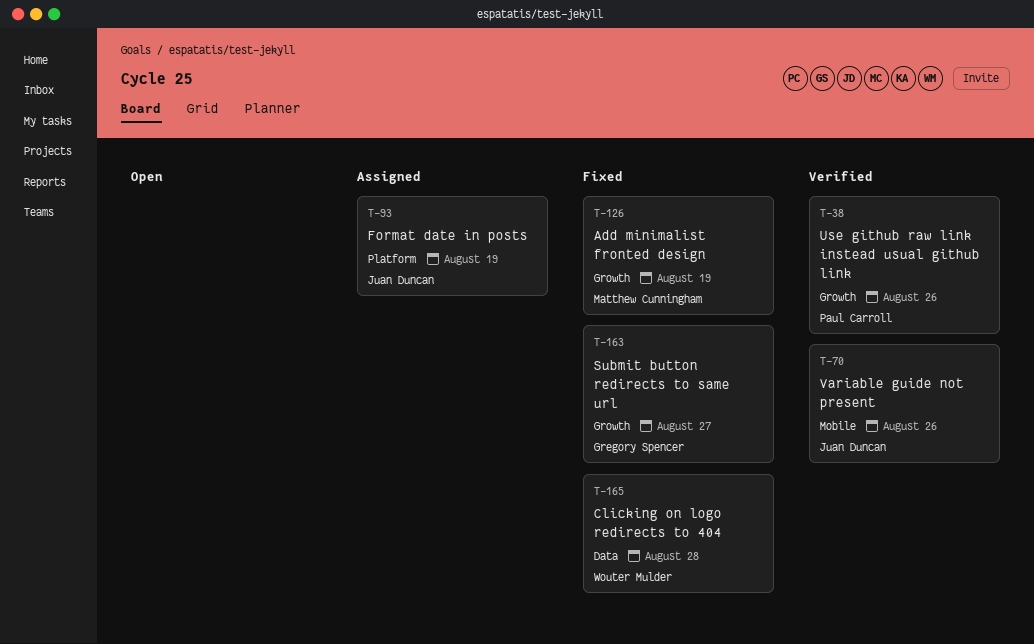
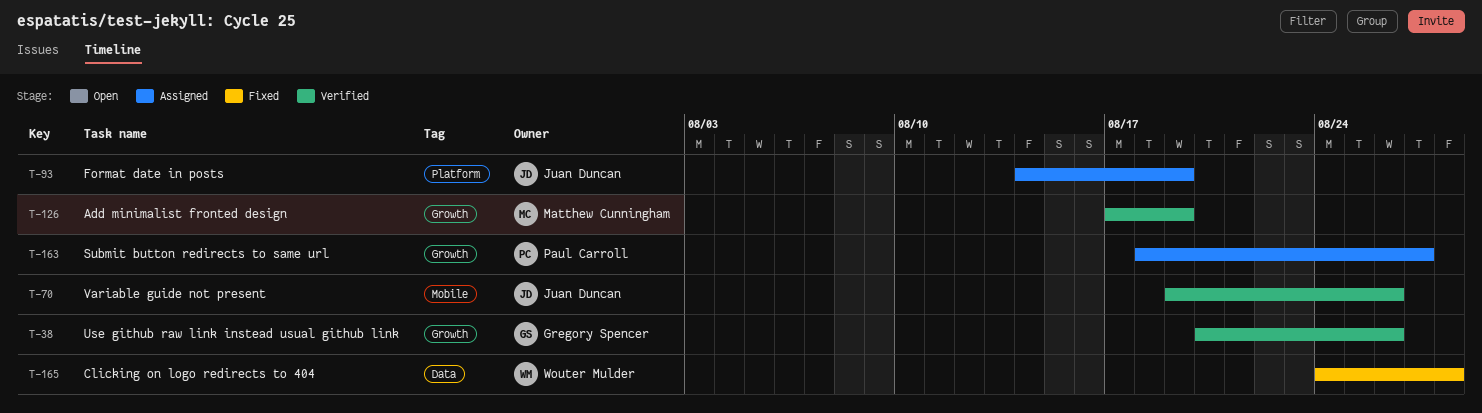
T-38, owner: Paul Carroll -> Gregory Spencer
T-126, status: Fixed -> Verified
T-163, status: Fixed -> Assigned
T-163, owner: Gregory Spencer -> Paul Carroll

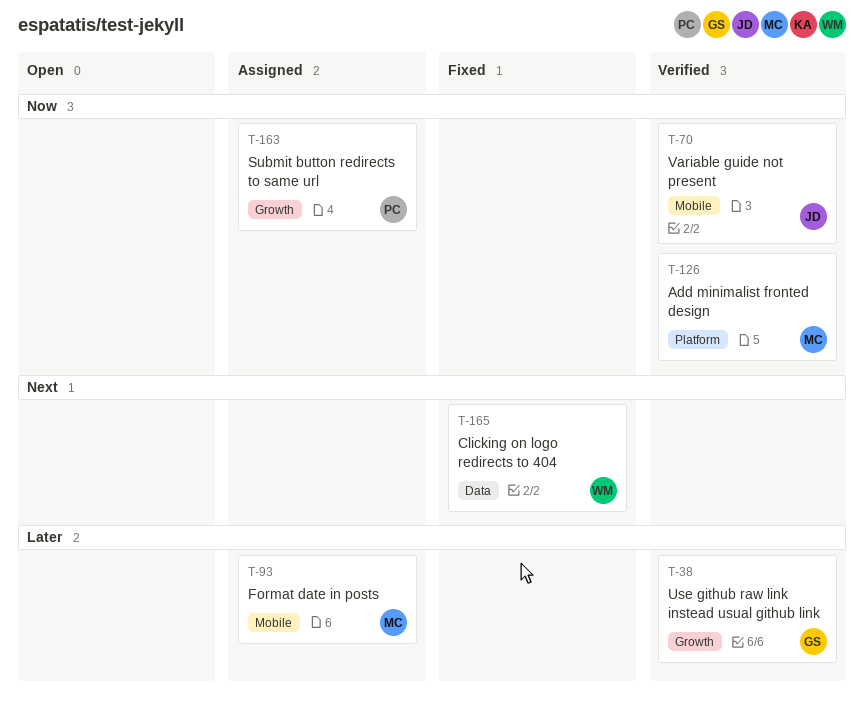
T-93, owner: Juan Duncan -> Matthew Cunningham
T-93, label: Platform -> Mobile
T-126, label: Growth -> Platform

